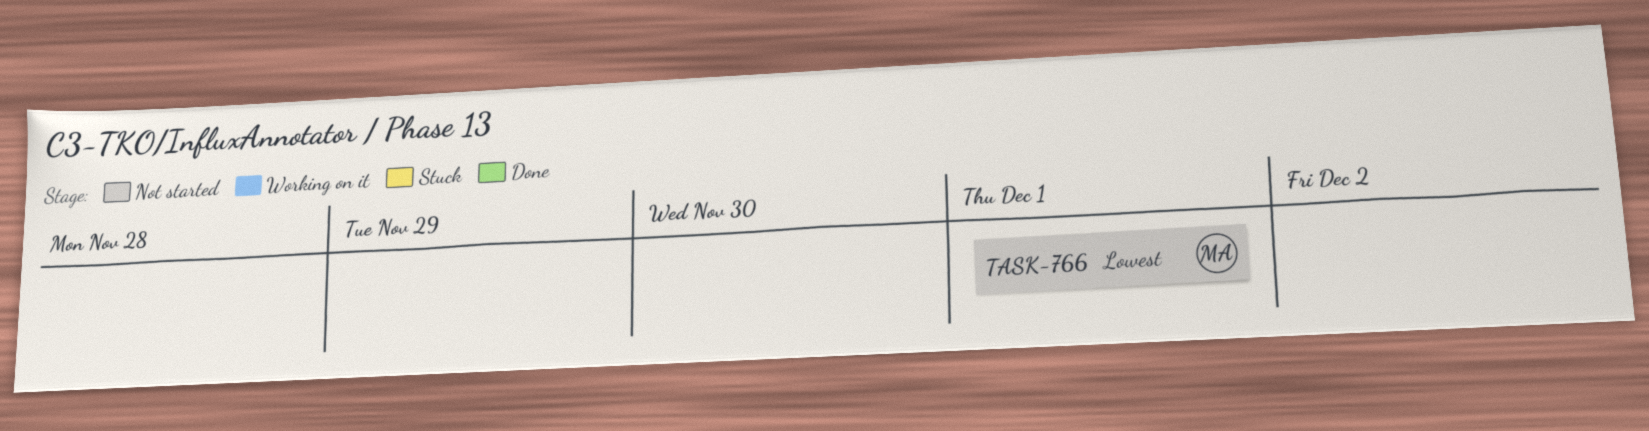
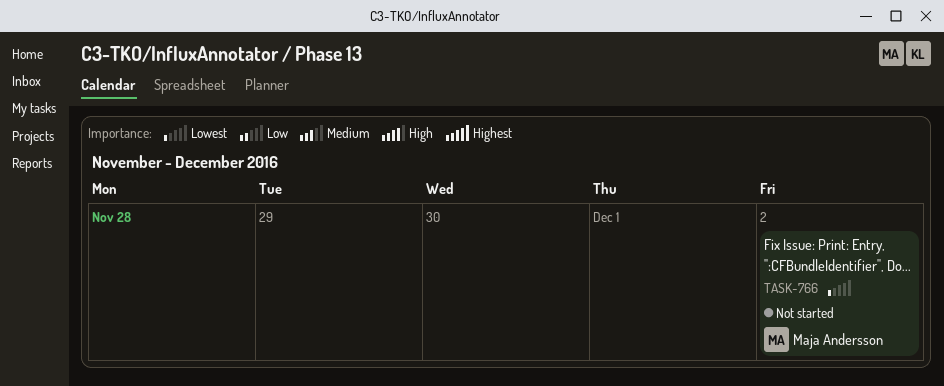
TASK-766, due: Dec 1 -> Dec 2

